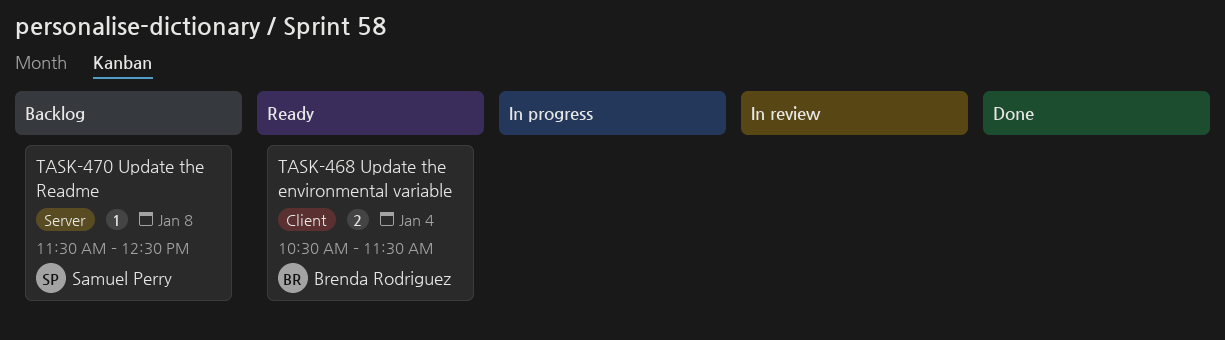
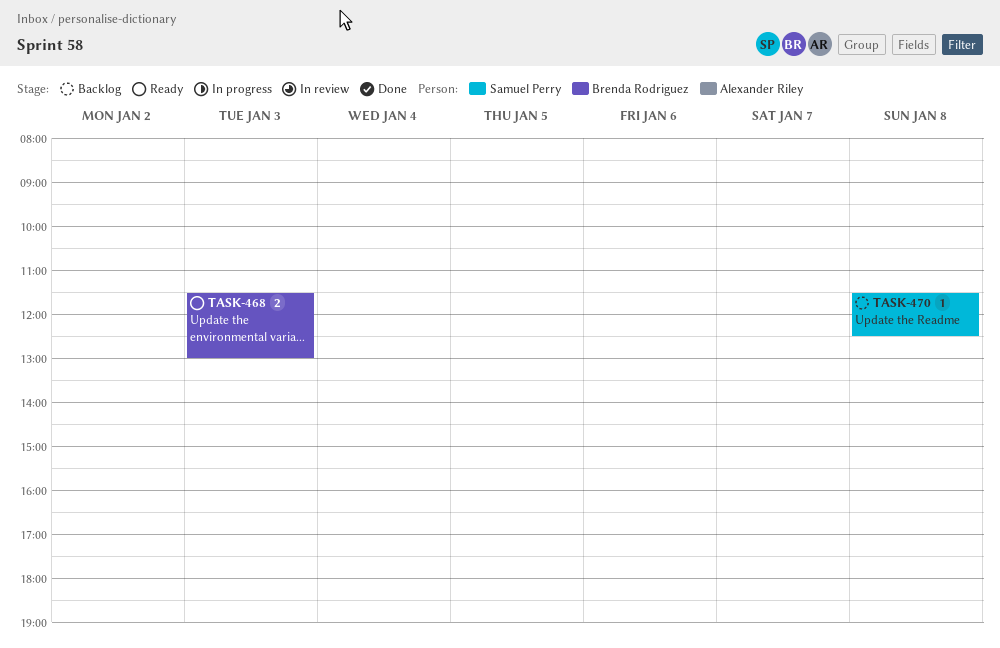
TASK-468, day: Jan 4 -> Jan 3
TASK-468, begins: 10:30 -> 11:30
TASK-468, ends: 11:30 -> 13:00

